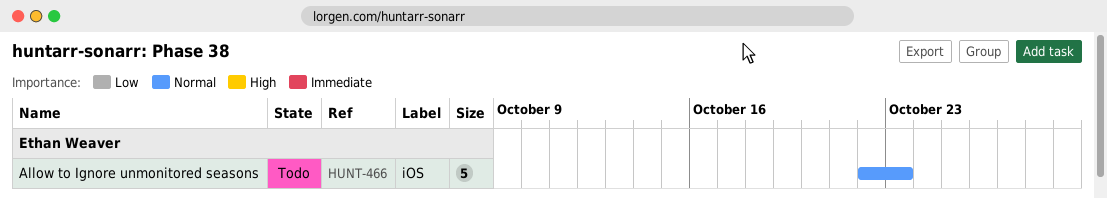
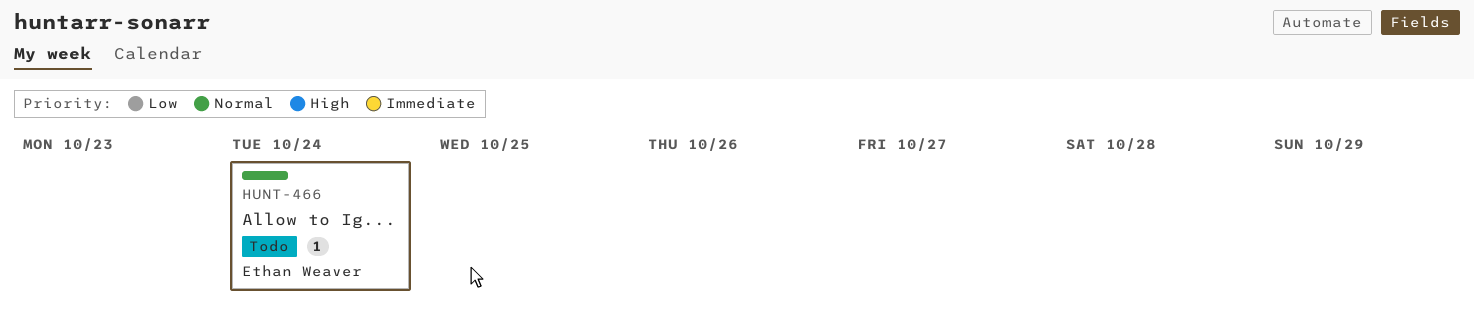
HUNT-466, estimate: 5 -> 1
HUNT-466, due: Oct 23 -> Oct 24

